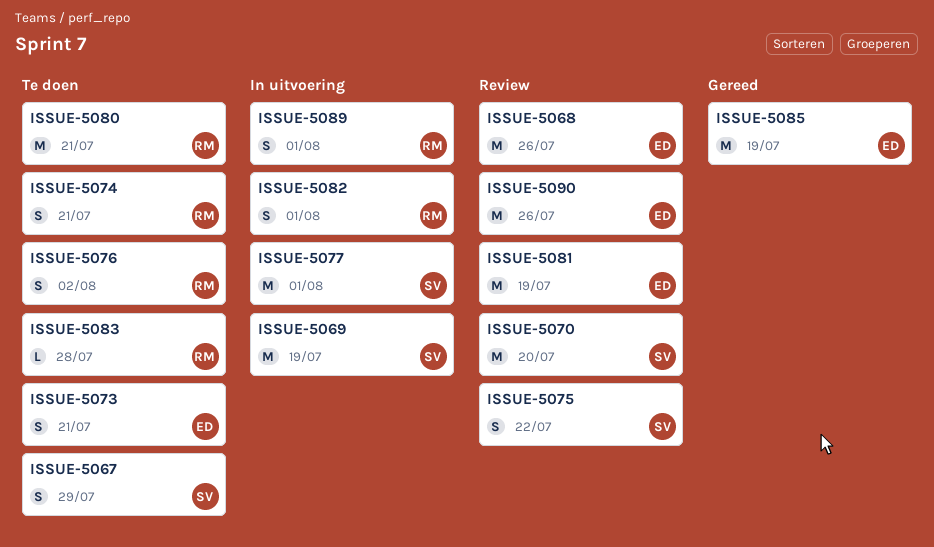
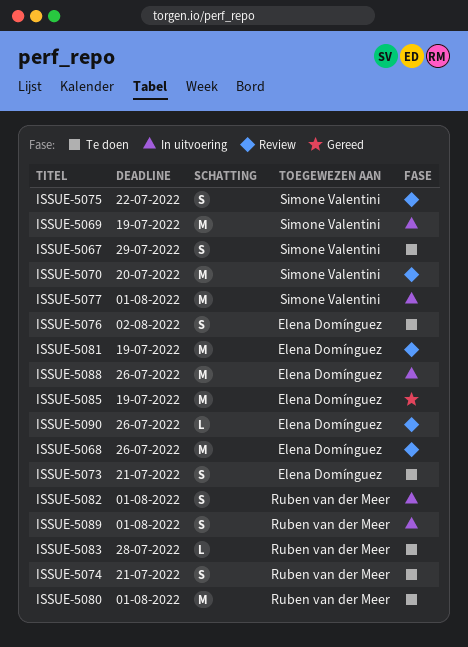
ISSUE-5076, owner: Ruben van der Meer -> Elena Domínguez
ISSUE-5080, due: Jul 21 -> Aug 1
ISSUE-5088: none -> present
ISSUE-5090, estimate: M -> L

